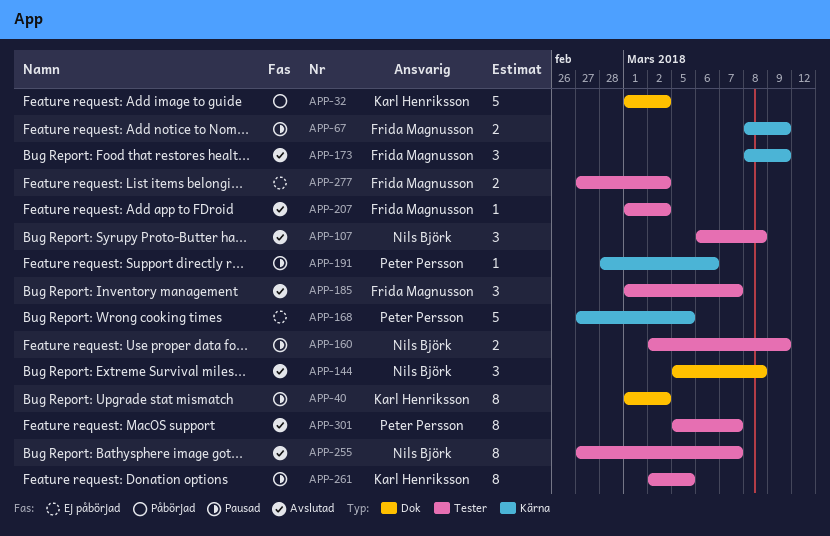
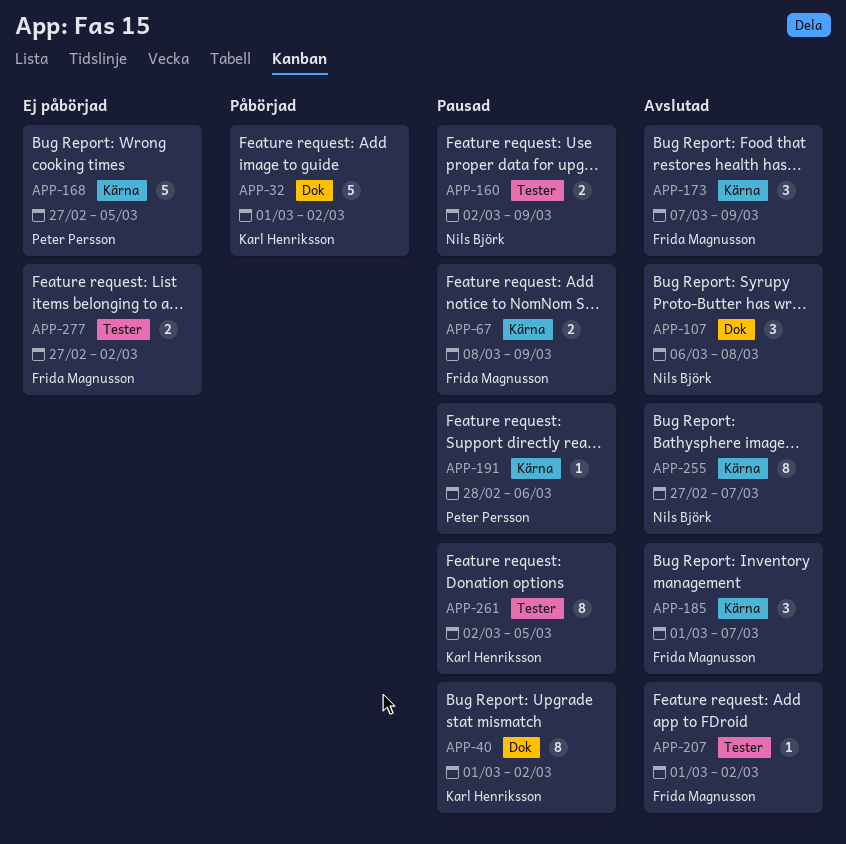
APP-107, label: Tester -> Dok
APP-144: present -> none
APP-173, start: Mar 8 -> Mar 7
APP-185, label: Tester -> Kärna
APP-255, label: Tester -> Kärna
APP-301: present -> none

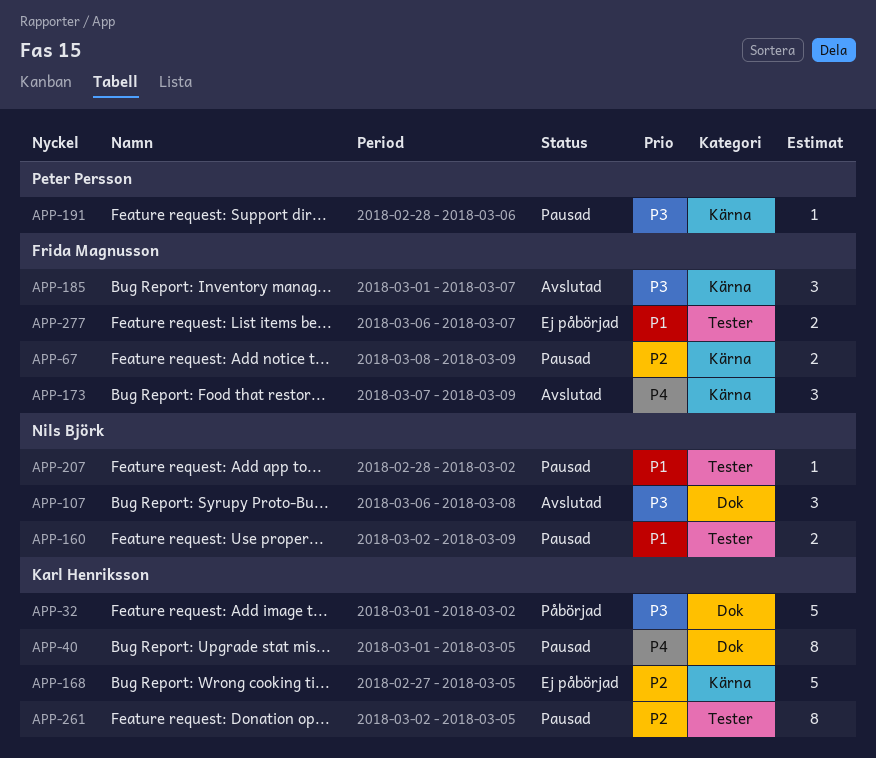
APP-40, due: Mar 2 -> Mar 5
APP-168, owner: Peter Persson -> Karl Henriksson
APP-207, status: Avslutad -> Pausad
APP-207, owner: Frida Magnusson -> Nils Björk
APP-207, start: Mar 1 -> Feb 28
APP-255: present -> none
APP-277, start: Feb 27 -> Mar 6
APP-277, due: Mar 2 -> Mar 7

